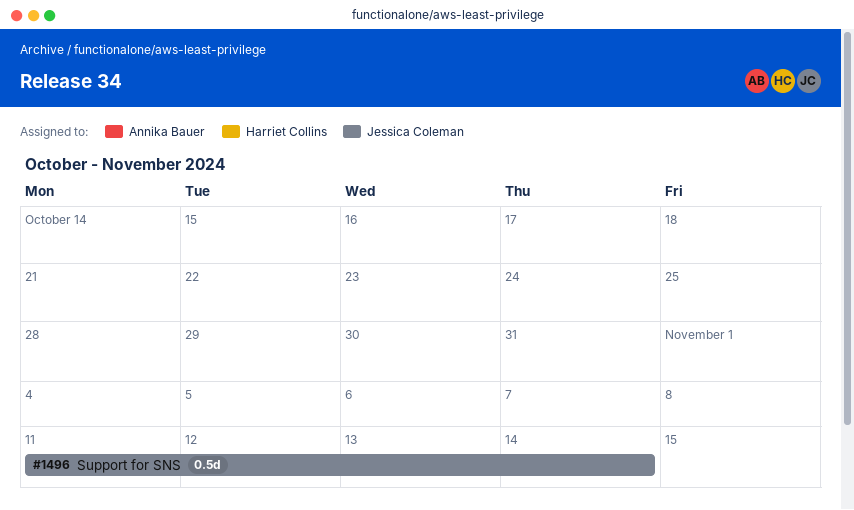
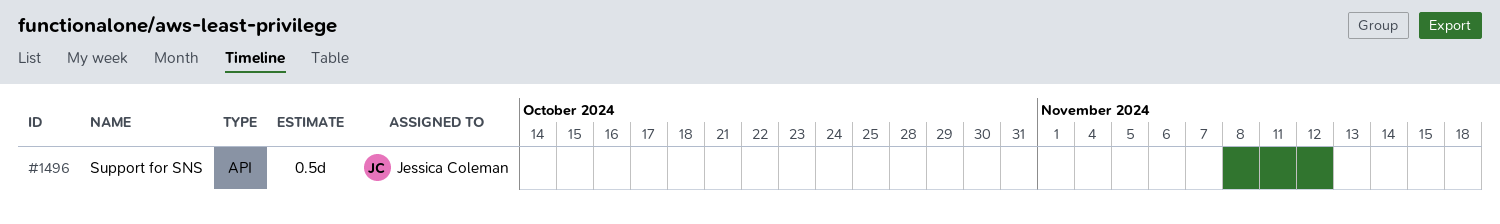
#1496, start: Nov 11 -> Nov 8
#1496, due: Nov 14 -> Nov 12

